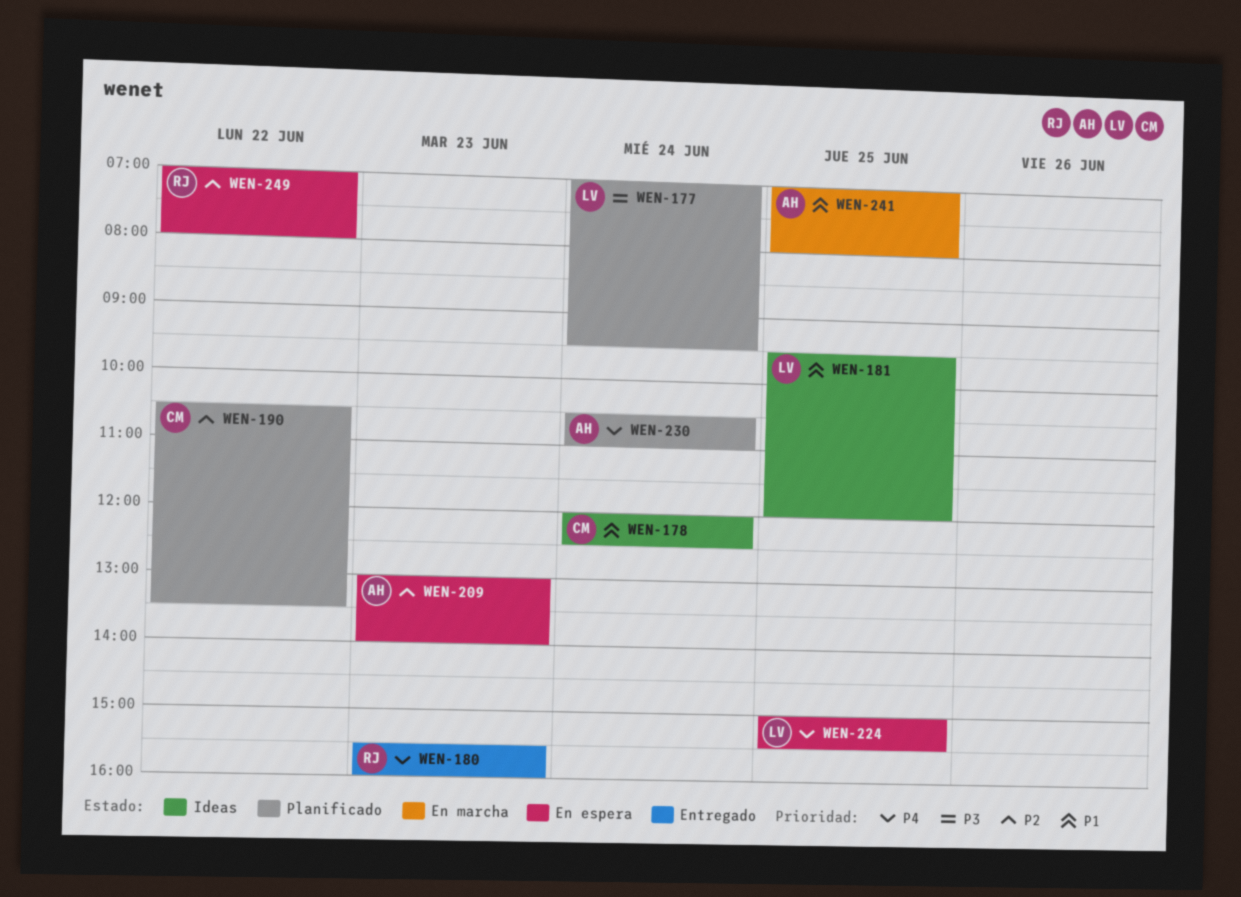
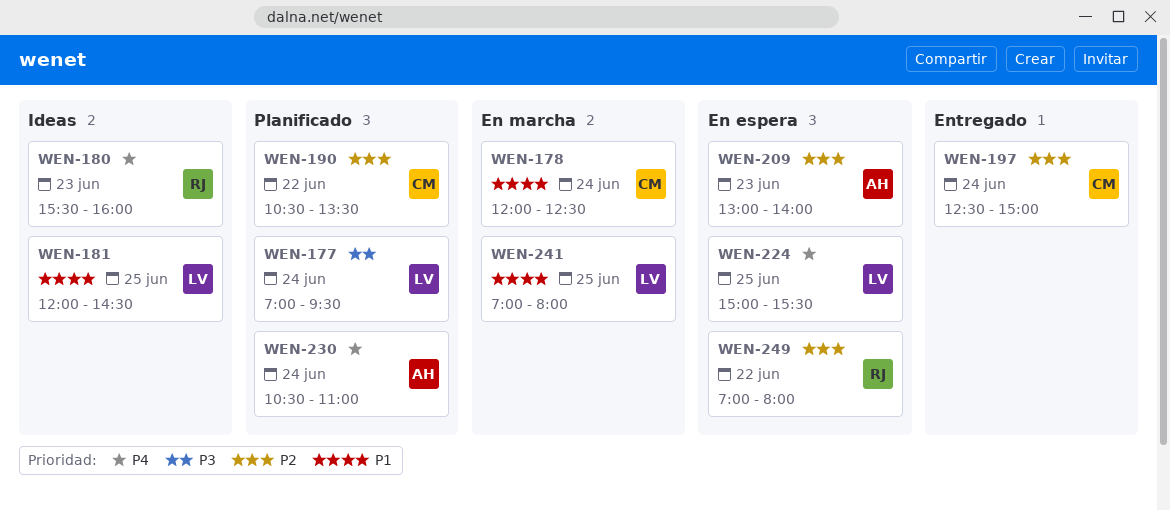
WEN-178, status: Ideas -> En marcha
WEN-180, status: Entregado -> Ideas
WEN-181, begins: 09:30 -> 12:00
WEN-181, ends: 12:00 -> 14:30
WEN-197: none -> present
WEN-241, owner: AH -> LV

